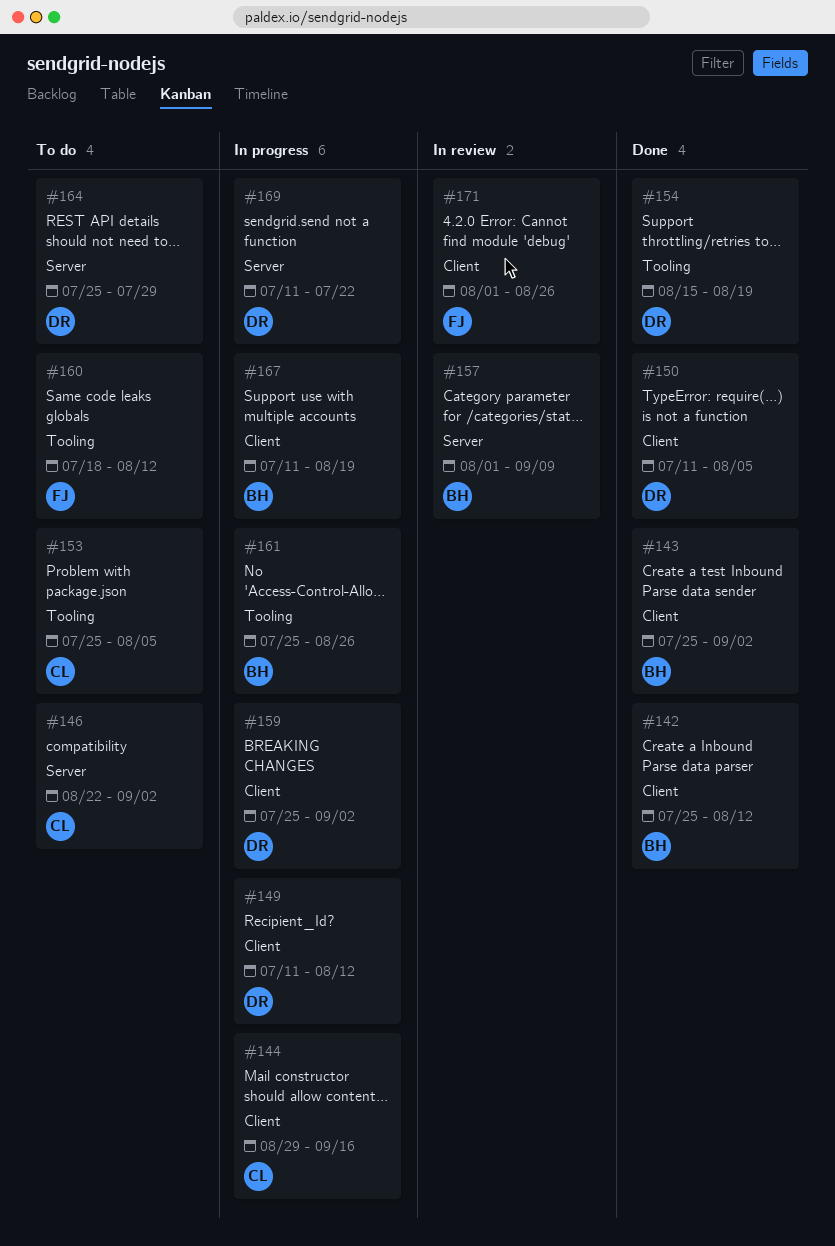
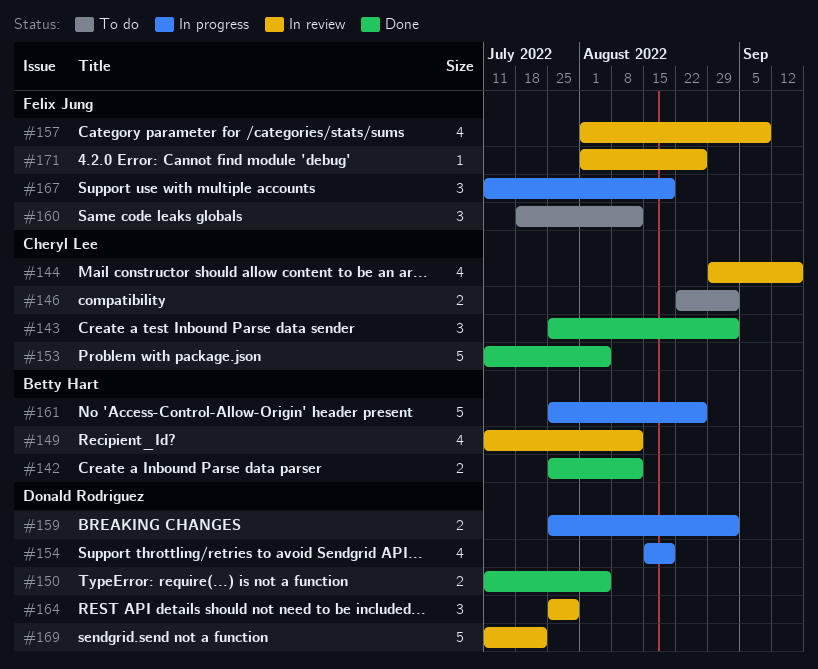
#143, owner: Betty Hart -> Cheryl Lee
#144, status: In progress -> In review
#149, status: In progress -> In review
#149, owner: Donald Rodriguez -> Betty Hart
#153, status: To do -> Done
#153, start: Jul 25 -> Jul 11
#154, status: Done -> In progress
#157, owner: Betty Hart -> Felix Jung
#164, status: To do -> In review
#167, owner: Betty Hart -> Felix Jung
#169, status: In progress -> In review

